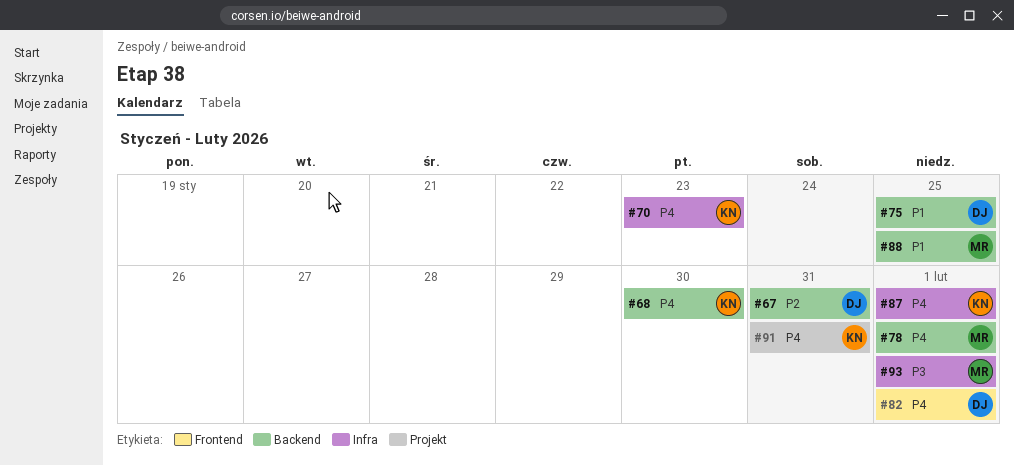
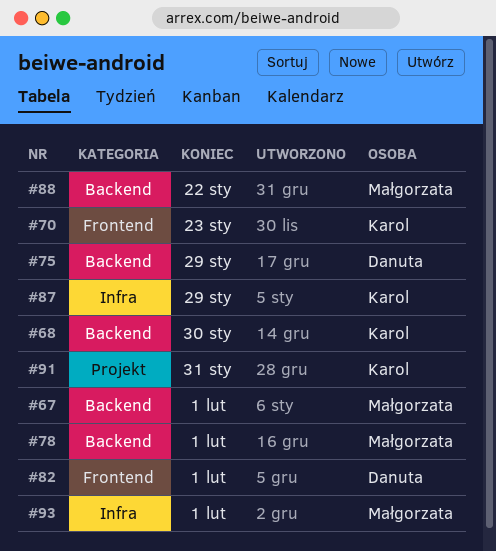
#67, owner: Danuta -> Małgorzata
#67, due: Jan 31 -> Feb 1
#70, label: Infra -> Frontend
#75, due: Jan 25 -> Jan 29
#87, due: Feb 1 -> Jan 29
#88, due: Jan 25 -> Jan 22

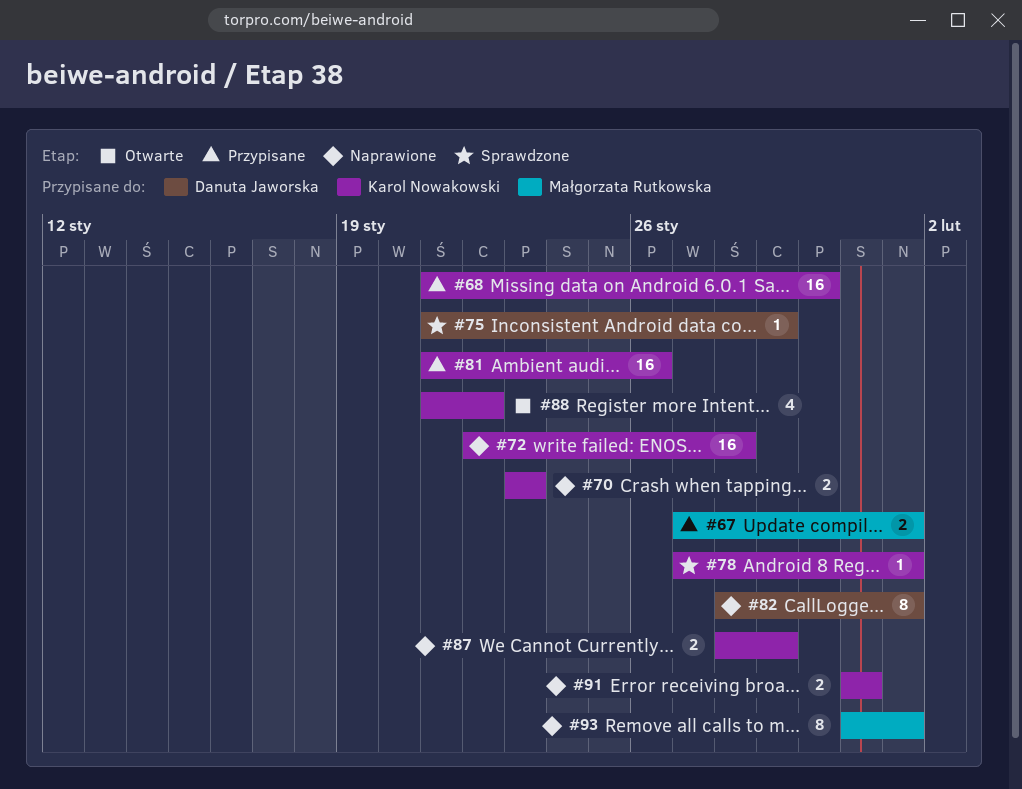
#72: none -> present
#78, owner: Małgorzata Rutkowska -> Karol Nowakowski
#81: none -> present
#88, owner: Małgorzata Rutkowska -> Karol Nowakowski

